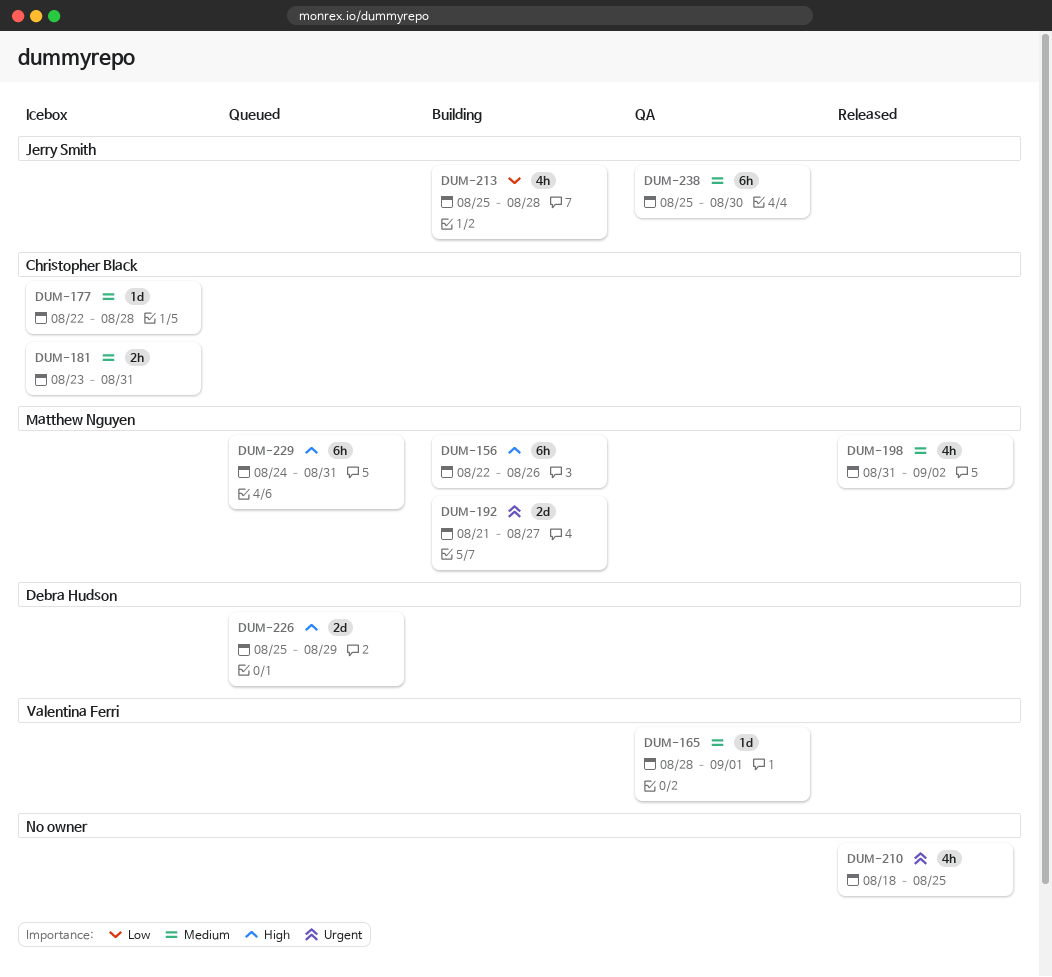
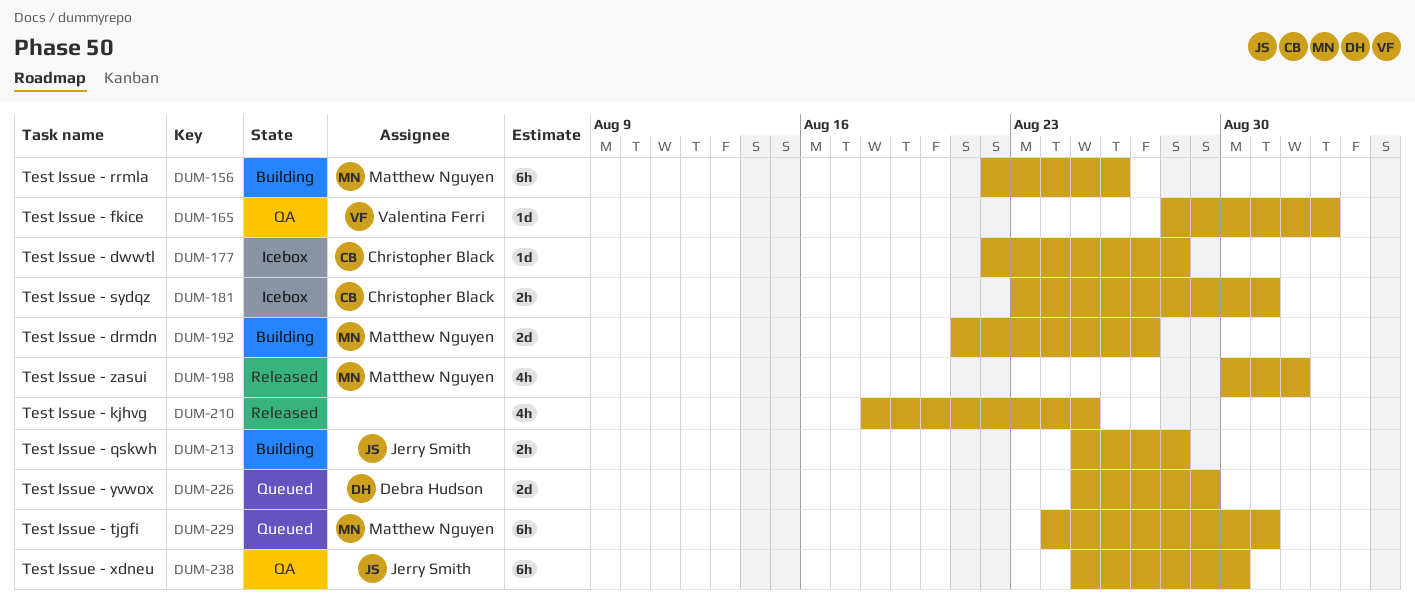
DUM-165, due: Sep 1 -> Sep 2
DUM-198, start: Aug 31 -> Aug 30
DUM-198, due: Sep 2 -> Sep 1
DUM-213, estimate: 4h -> 2h

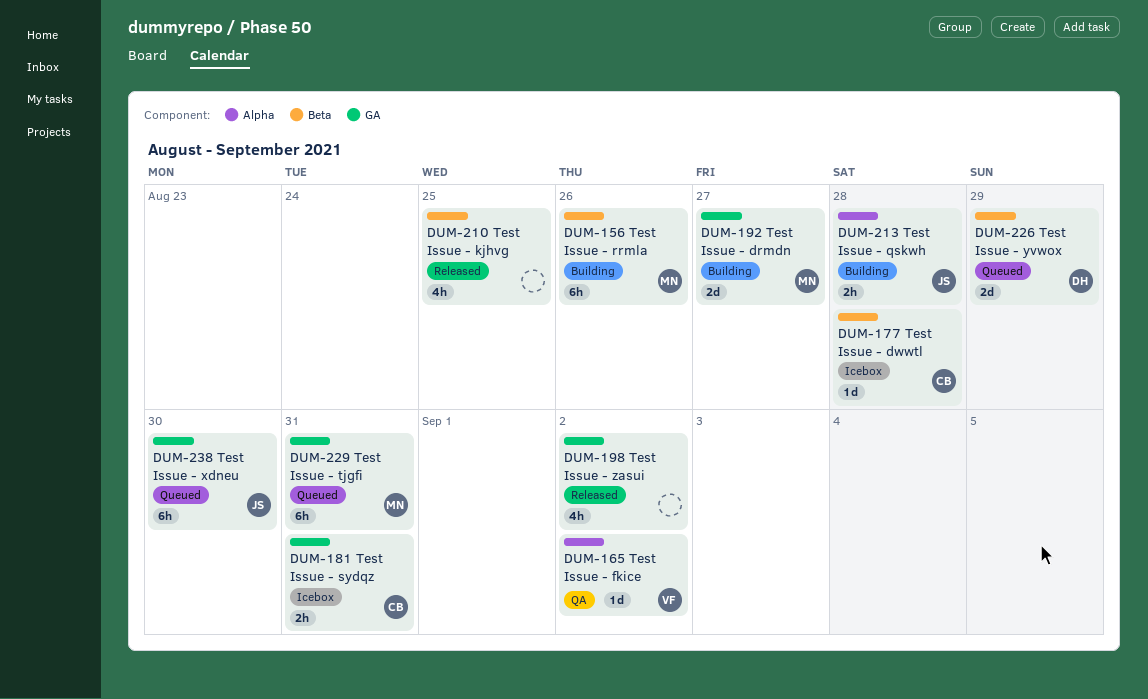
DUM-198, owner: Matthew Nguyen -> none
DUM-198, due: Sep 1 -> Sep 2
DUM-238, status: QA -> Queued

